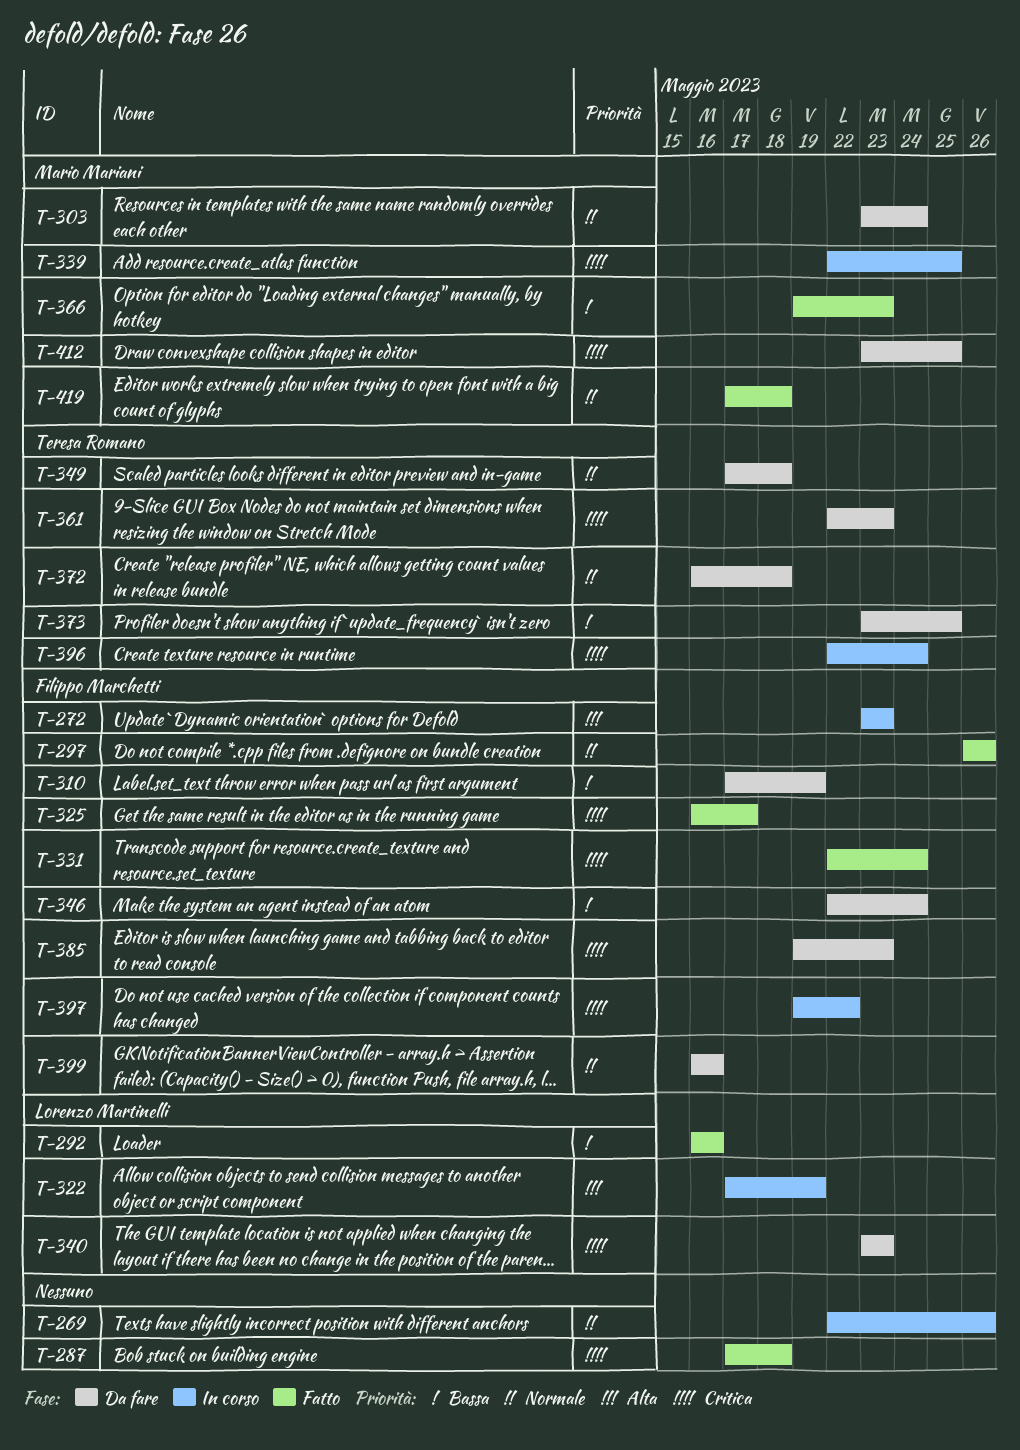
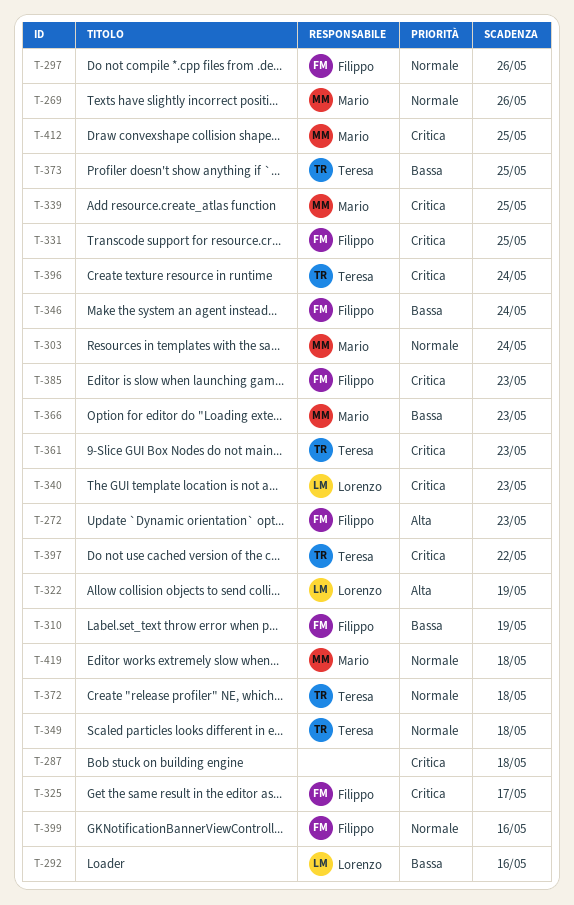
T-269, owner: none -> Mario Mariani
T-331, due: May 24 -> May 25
T-397, owner: Filippo Marchetti -> Teresa Romano

